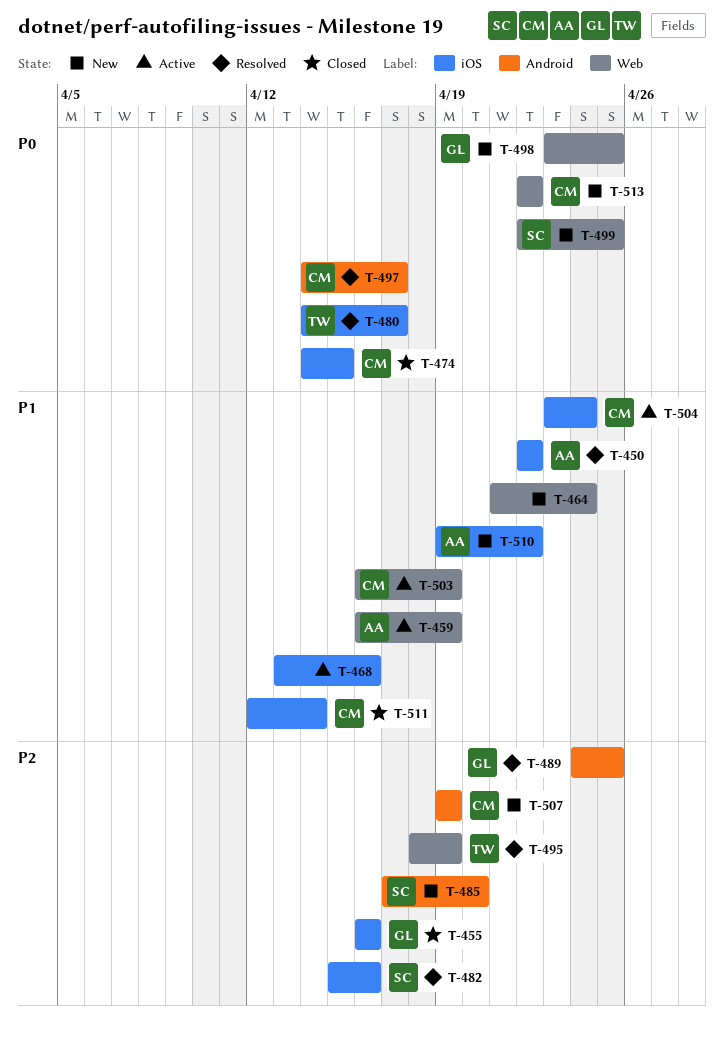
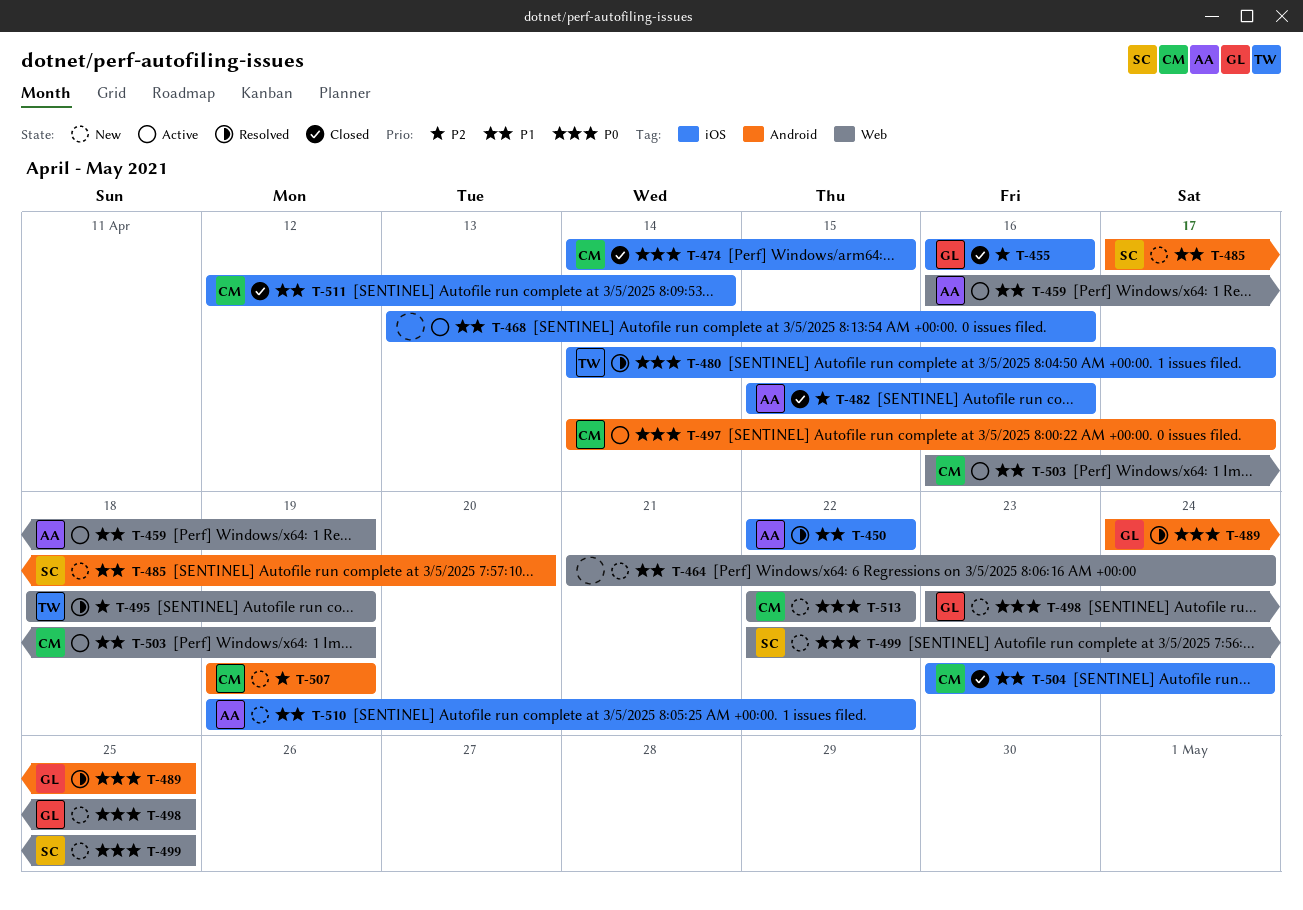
T-482, status: Resolved -> Closed
T-482, owner: SC -> AA
T-485, priority: P2 -> P1
T-489, priority: P2 -> P0
T-497, status: Resolved -> Active
T-504, status: Active -> Closed

